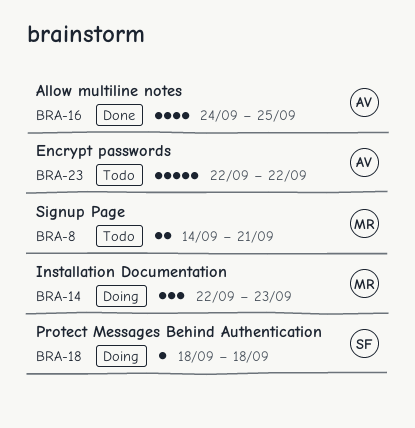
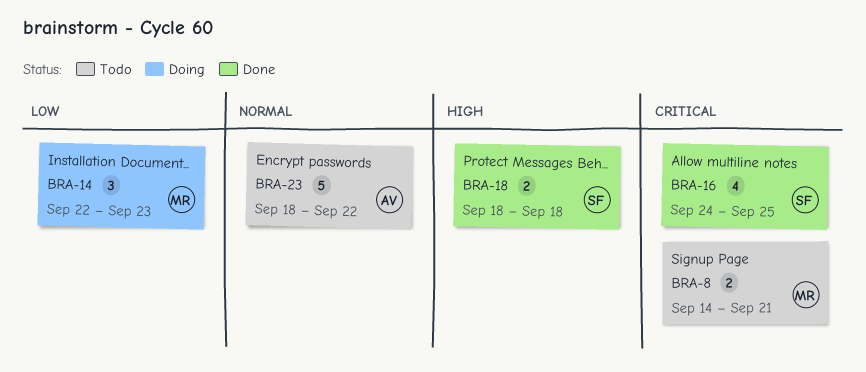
BRA-16, owner: AV -> SF
BRA-18, status: Doing -> Done
BRA-18, estimate: 1 -> 2
BRA-23, start: Sep 22 -> Sep 18

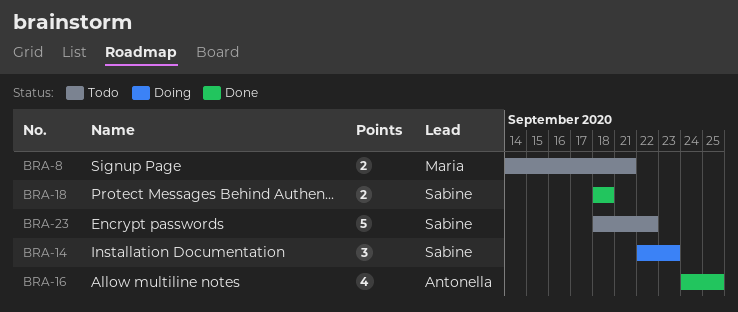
BRA-14, owner: Maria -> Sabine
BRA-16, owner: Sabine -> Antonella
BRA-23, owner: Antonella -> Sabine

